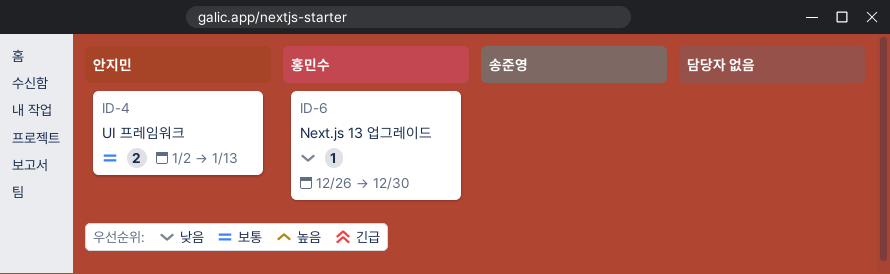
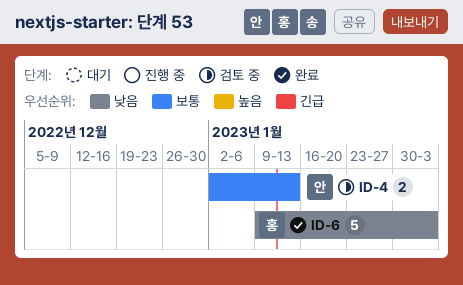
ID-6, estimate: 1 -> 5
ID-6, start: Dec 26 -> Jan 9
ID-6, due: Dec 30 -> Feb 3

